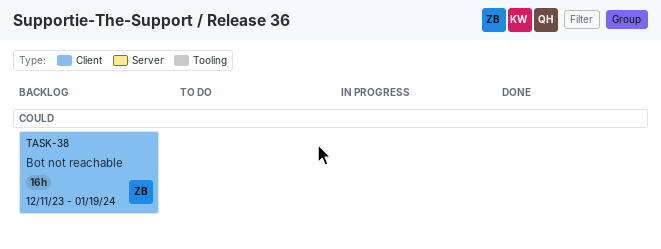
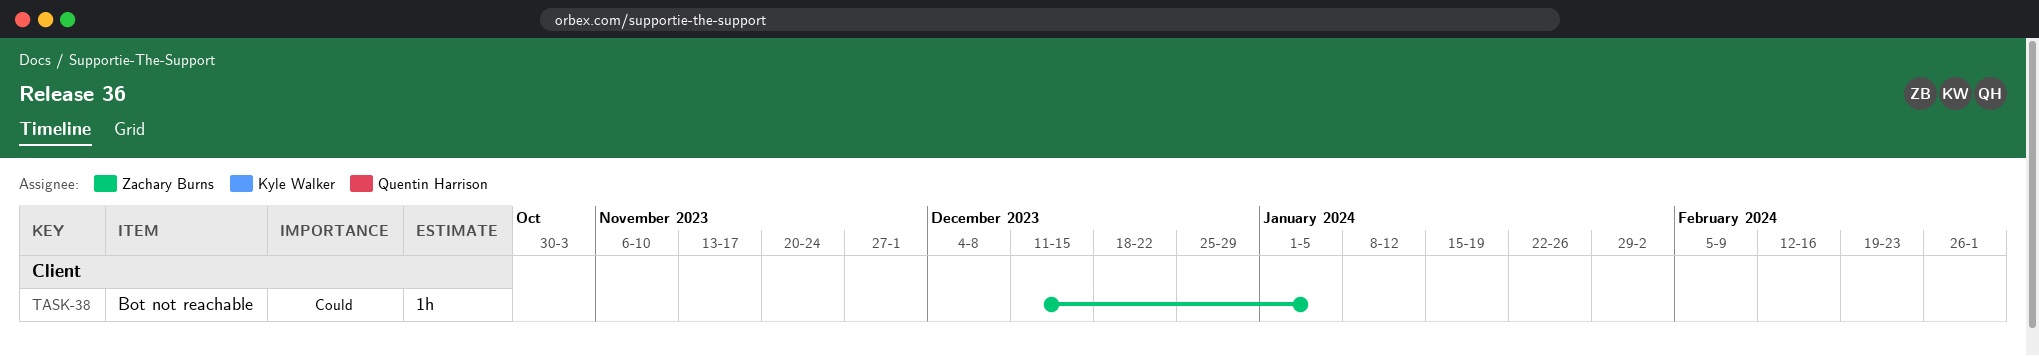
TASK-38, estimate: 16h -> 1h
TASK-38, due: Jan 19 -> Jan 5

